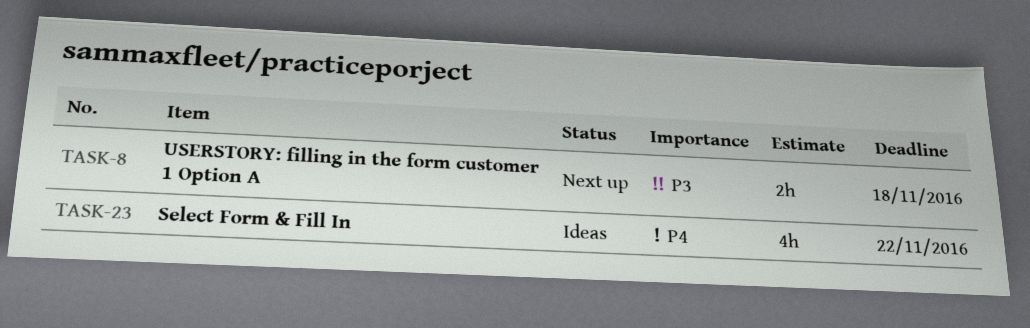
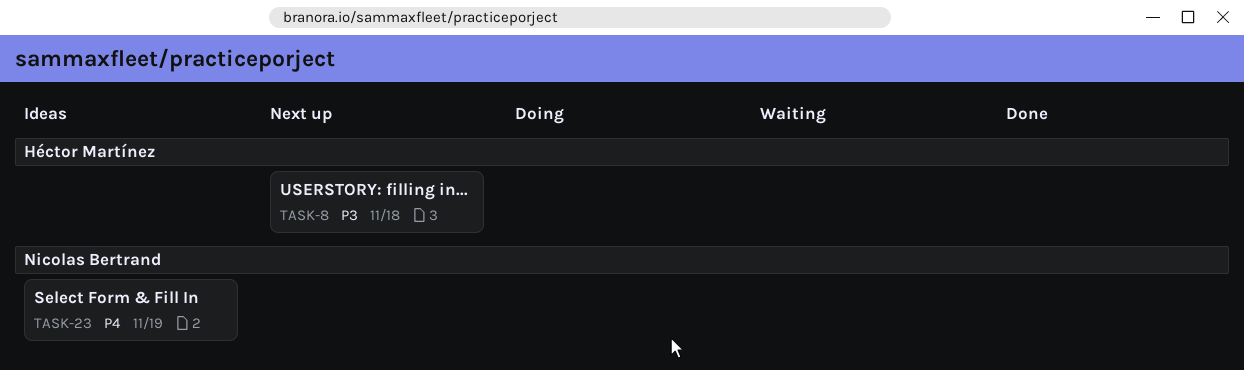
TASK-23, due: Nov 22 -> Nov 19

